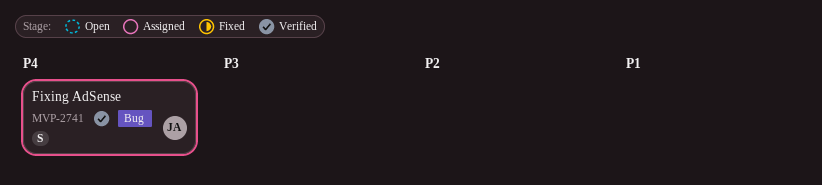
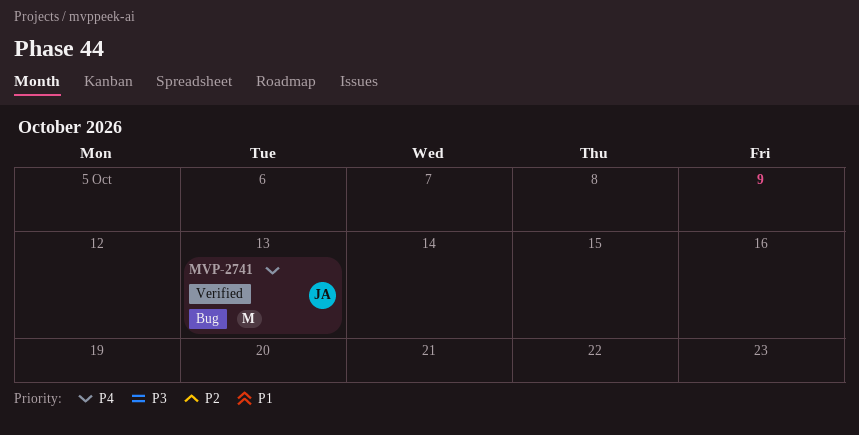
MVP-2741, estimate: S -> M

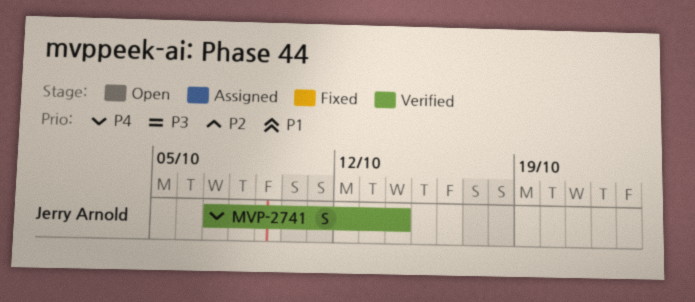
MVP-2741, estimate: M -> S
MVP-2741, due: Oct 13 -> Oct 14

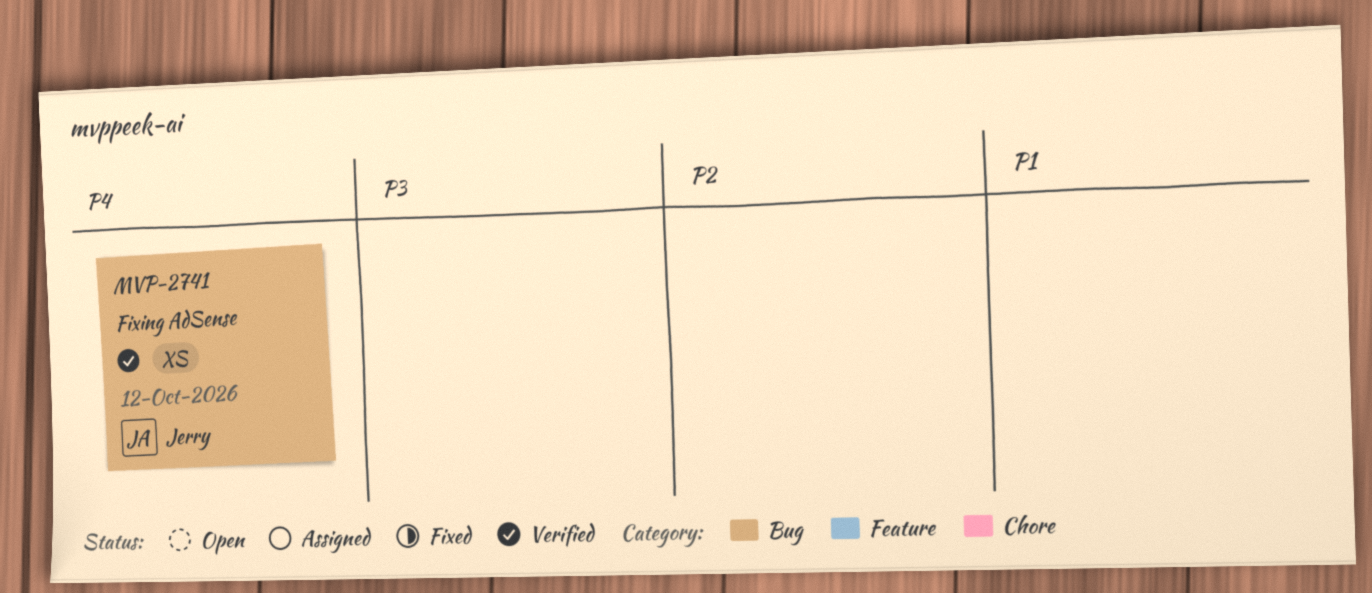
MVP-2741, estimate: S -> XS
MVP-2741, due: Oct 14 -> Oct 12

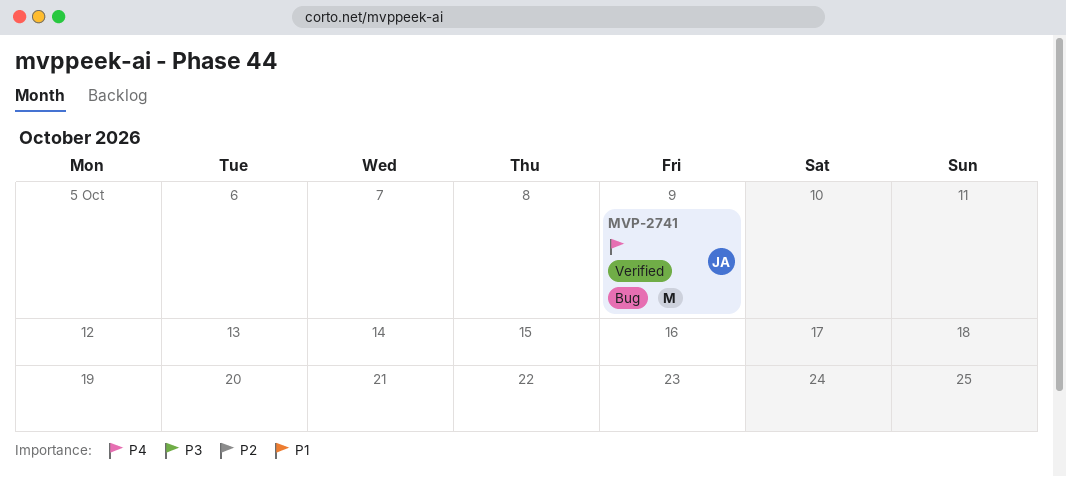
MVP-2741, estimate: XS -> M
MVP-2741, due: Oct 12 -> Oct 9

